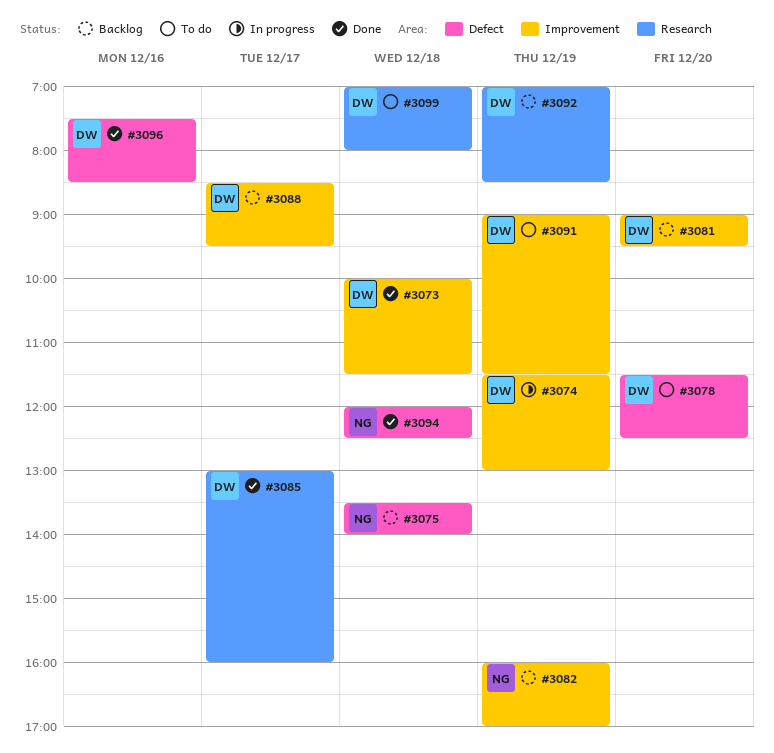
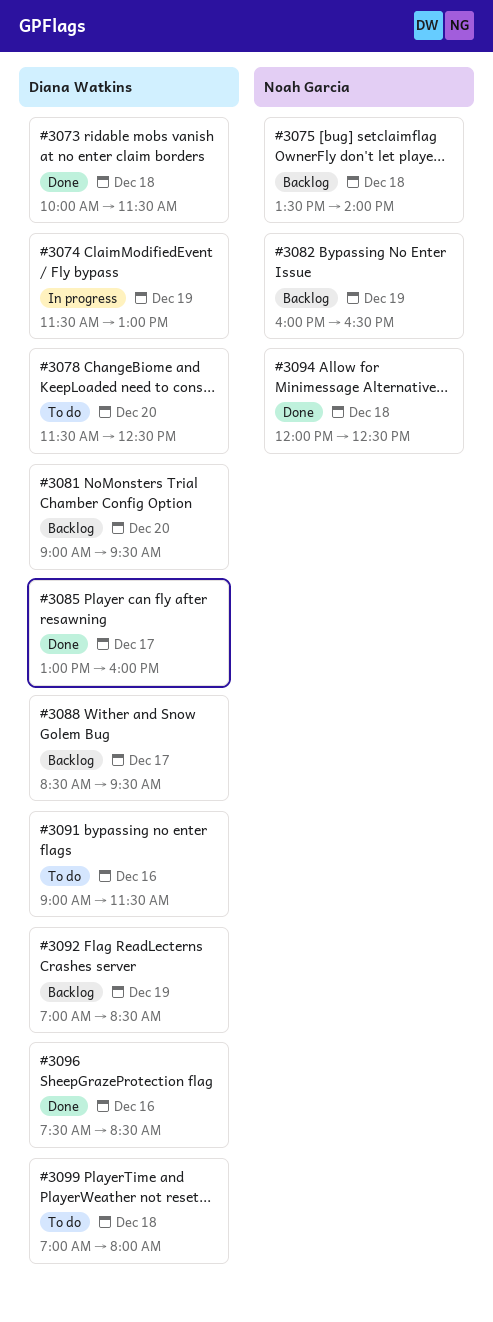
#3082, ends: 17:00 -> 16:30
#3091, day: Dec 19 -> Dec 16

